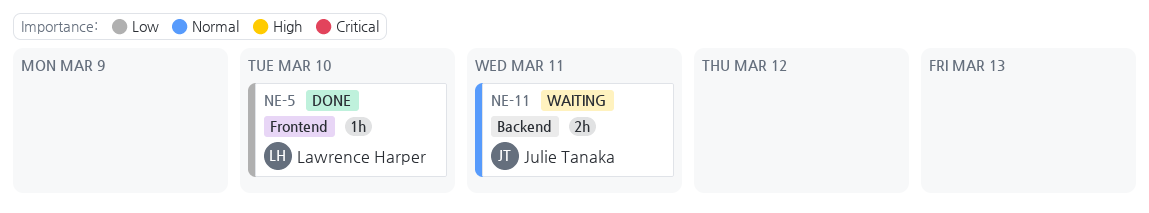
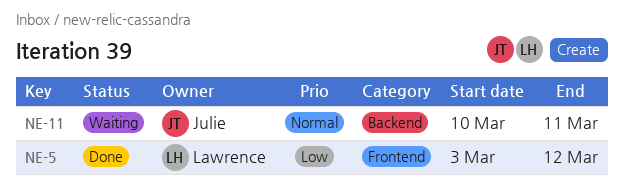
NE-5, due: Mar 10 -> Mar 12

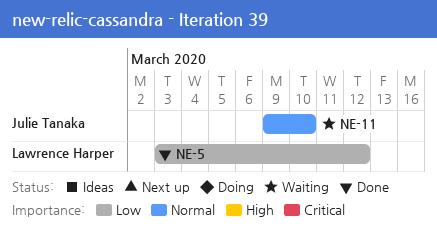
NE-11, start: Mar 10 -> Mar 9
NE-11, due: Mar 11 -> Mar 10

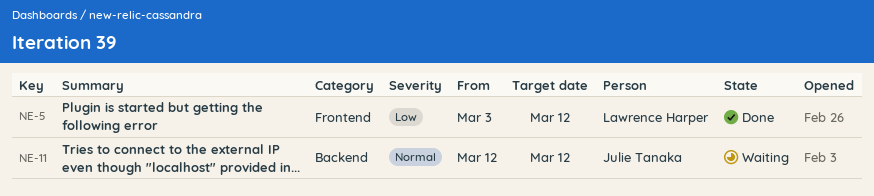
NE-11, start: Mar 9 -> Mar 12
NE-11, due: Mar 10 -> Mar 12

